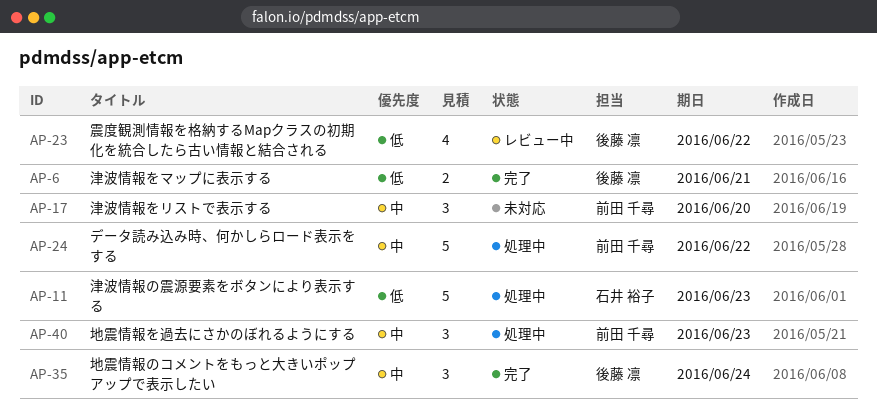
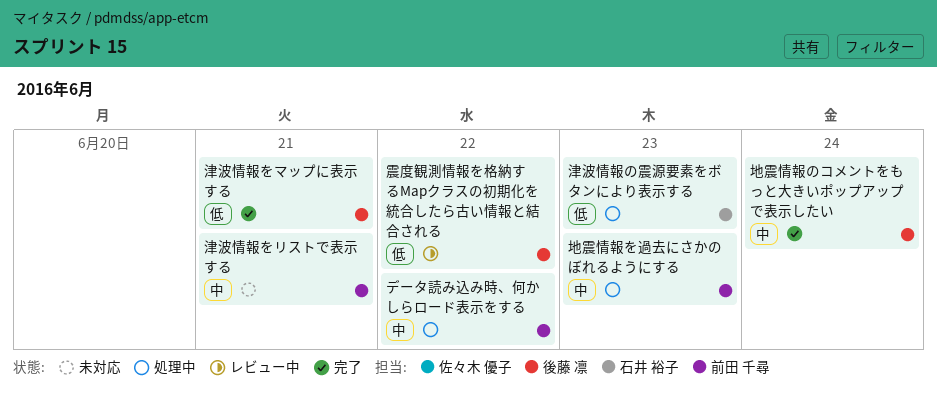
津波情報をリストで表示する, due: Jun 20 -> Jun 21

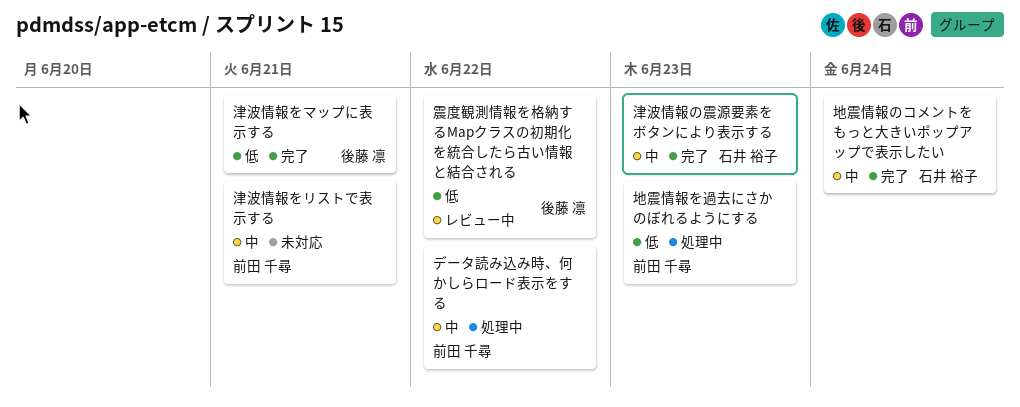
地震情報のコメントをもっと大きいポップアップで表示したい, owner: 後藤 凛 -> 石井 裕子
地震情報を過去にさかのぼれるようにする, priority: 中 -> 低
津波情報の震源要素をボタンにより表示する, status: 処理中 -> 完了
津波情報の震源要素をボタンにより表示する, priority: 低 -> 中

